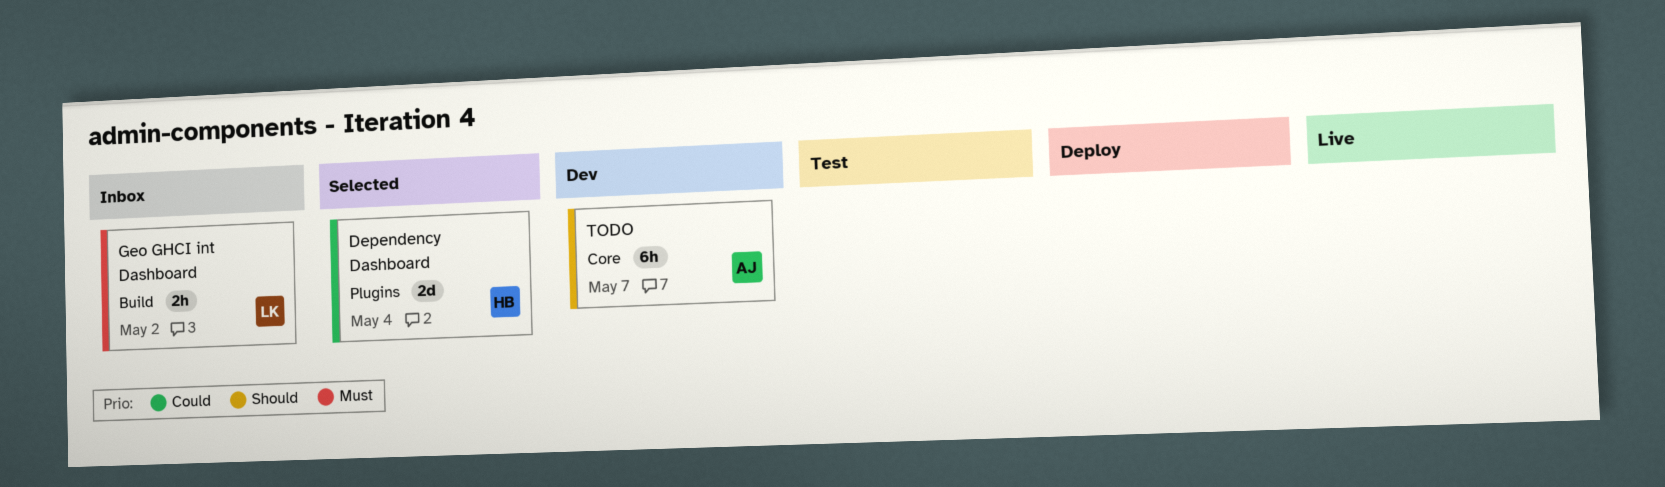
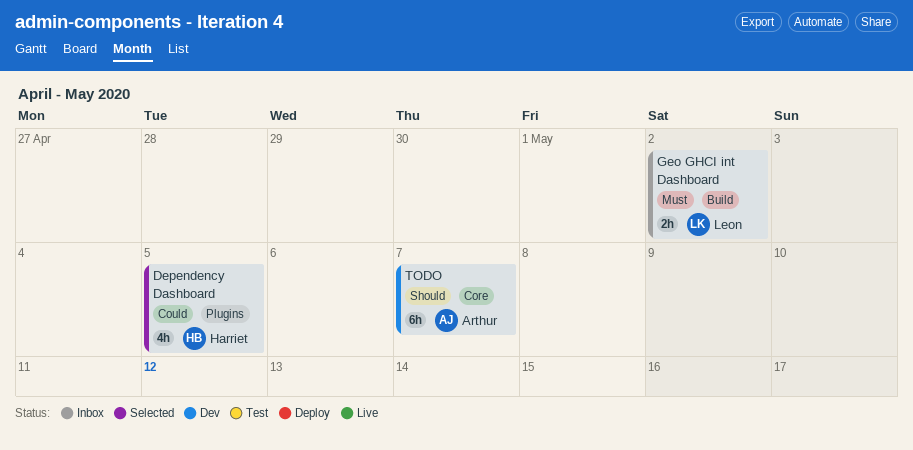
Dependency Dashboard, estimate: 2d -> 4h
Dependency Dashboard, due: May 4 -> May 5

